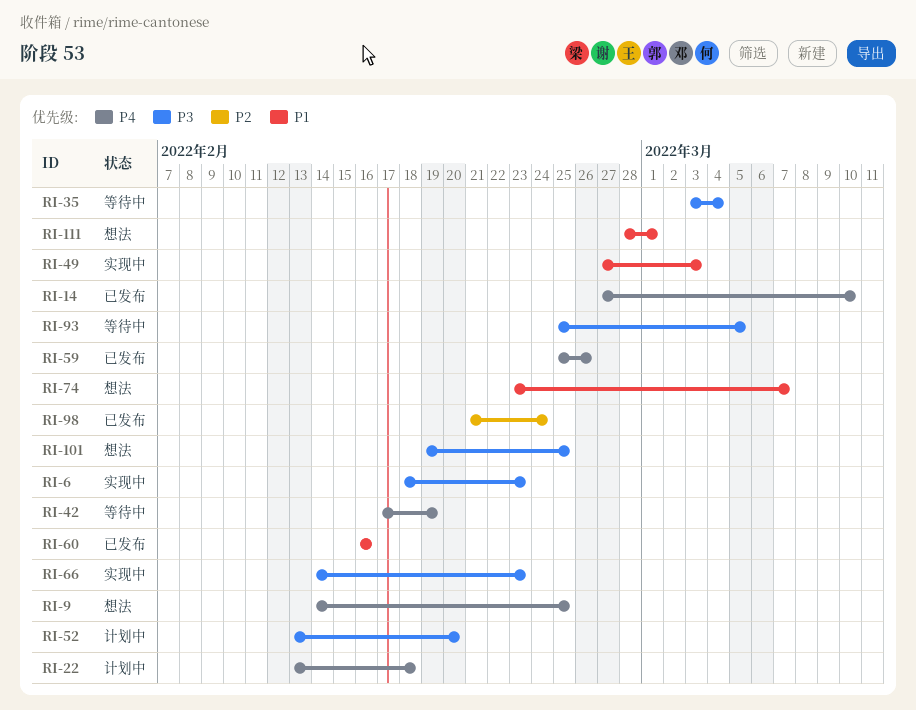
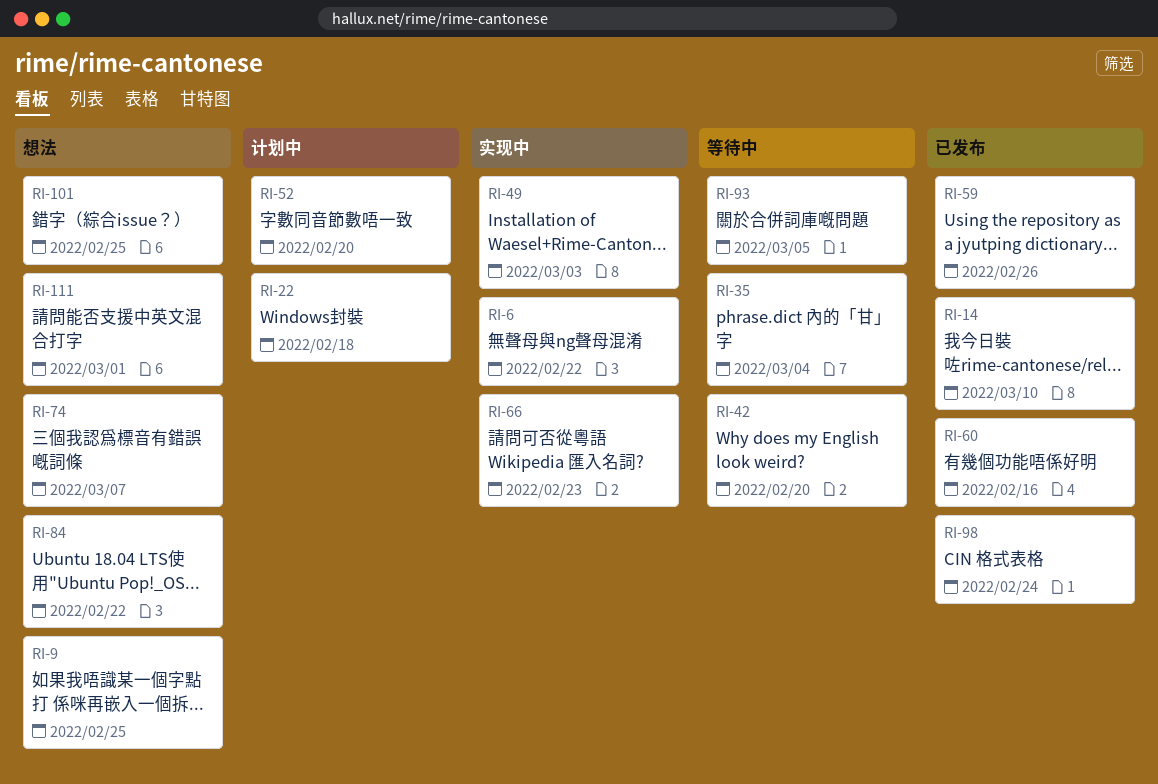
RI-6, due: Feb 23 -> Feb 22
RI-42, due: Feb 19 -> Feb 20
RI-84: none -> present

